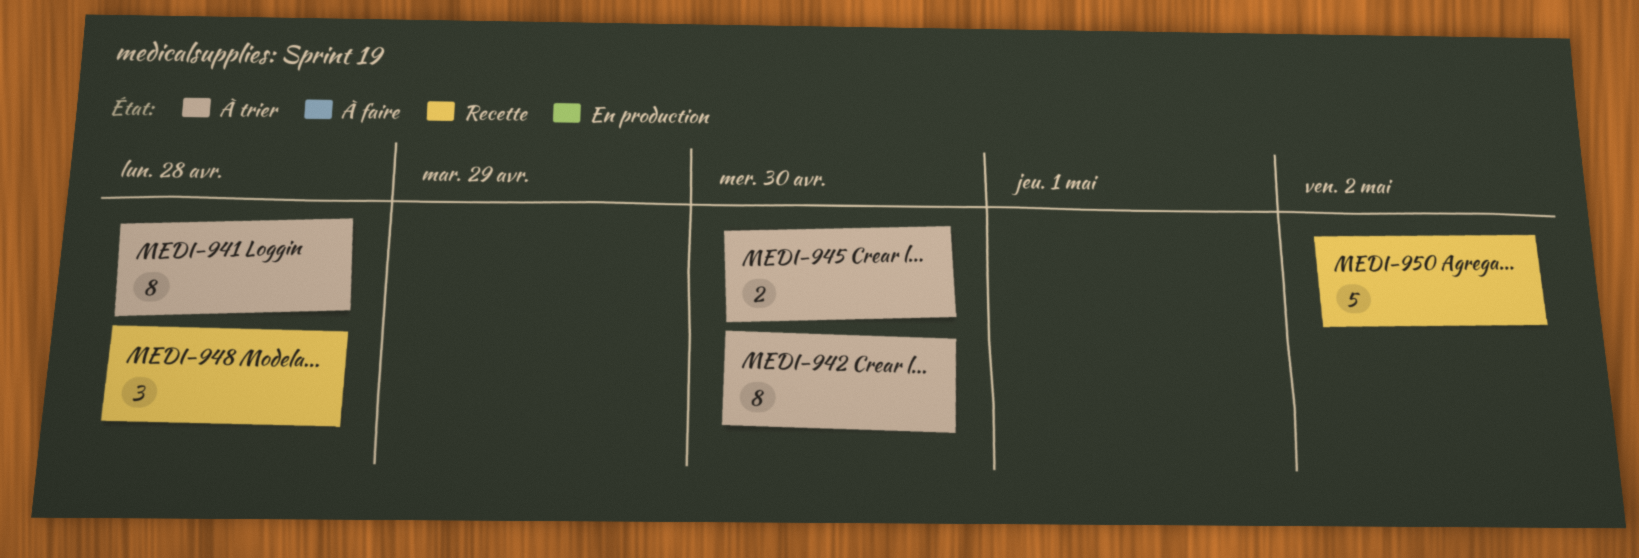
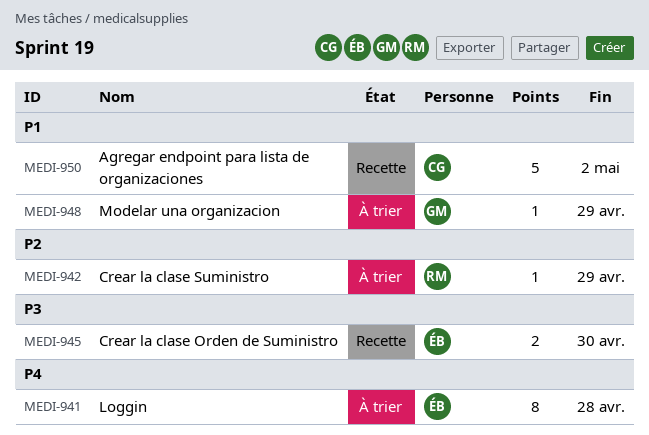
MEDI-942, estimate: 8 -> 1
MEDI-942, due: Apr 30 -> Apr 29
MEDI-945, status: À trier -> Recette
MEDI-948, status: Recette -> À trier
MEDI-948, estimate: 3 -> 1
MEDI-948, due: Apr 28 -> Apr 29

